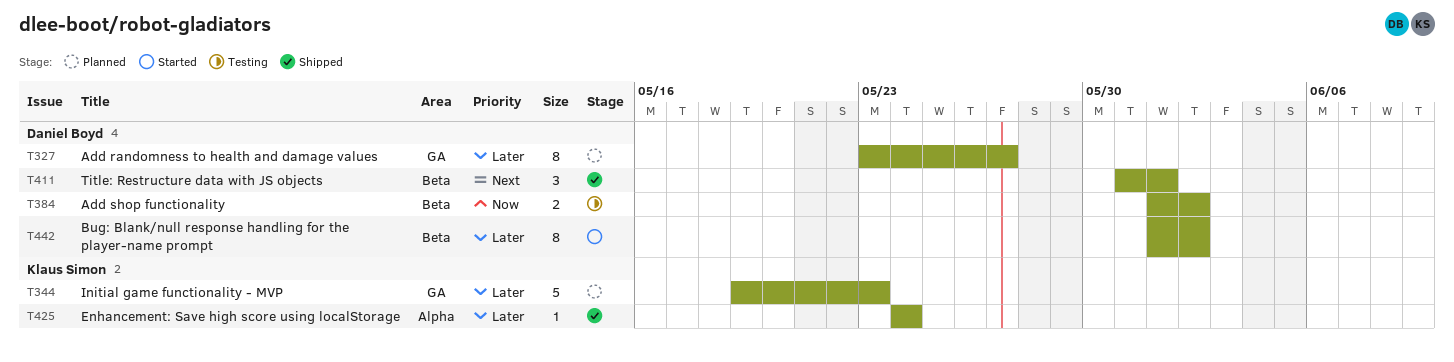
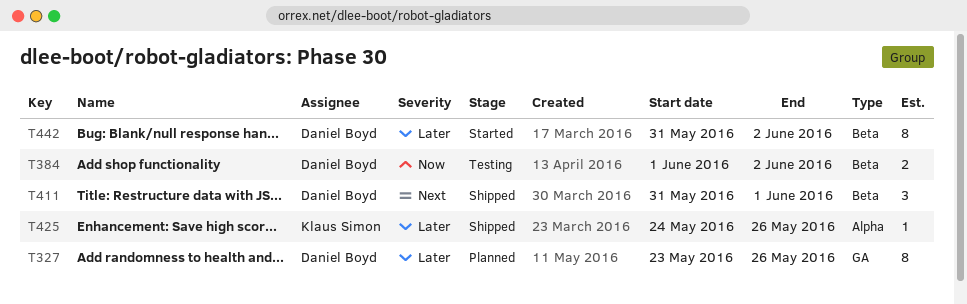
T327, due: May 27 -> May 26
T344: present -> none
T425, due: May 24 -> May 26
T442, start: Jun 1 -> May 31

